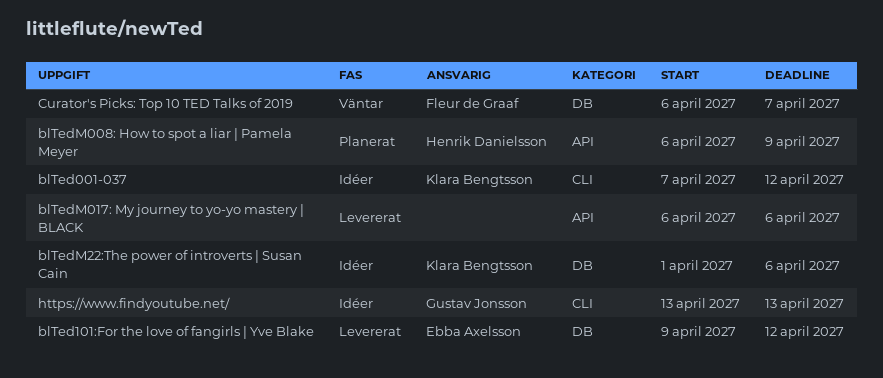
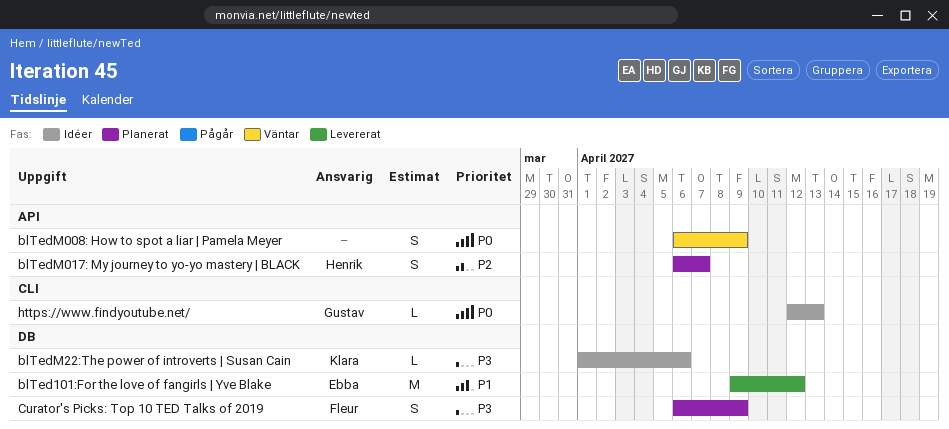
blTed001-037: present -> none
blTedM008: How to spot a liar | Pamela Meyer, status: Planerat -> Väntar
blTedM008: How to spot a liar | Pamela Meyer, owner: Henrik Danielsson -> none
blTedM017: My journey to yo-yo mastery | BLACK, status: Levererat -> Planerat
blTedM017: My journey to yo-yo mastery | BLACK, owner: none -> Henrik Danielsson
blTedM017: My journey to yo-yo mastery | BLACK, due: Apr 6 -> Apr 7
Curator's Picks: Top 10 TED Talks of 2019, status: Väntar -> Planerat
Curator's Picks: Top 10 TED Talks of 2019, due: Apr 7 -> Apr 9
https://www.findyoutube.net/, start: Apr 13 -> Apr 12

